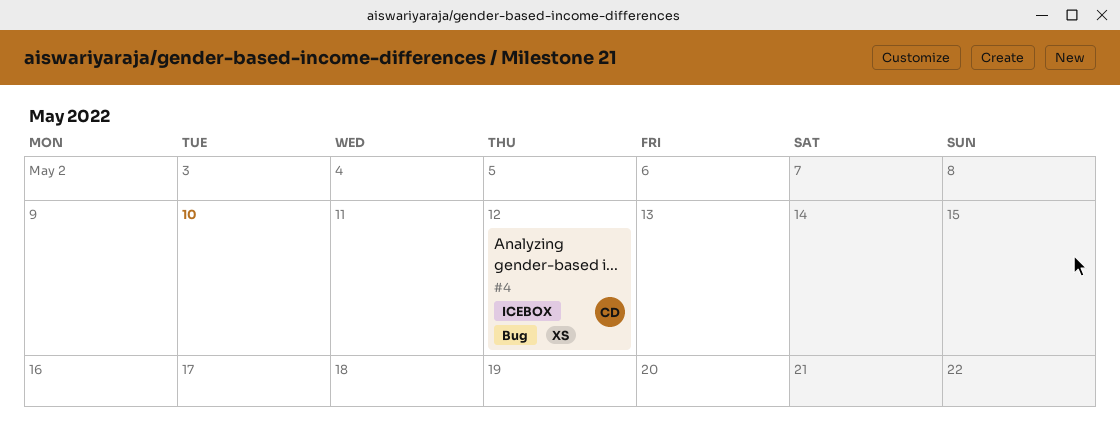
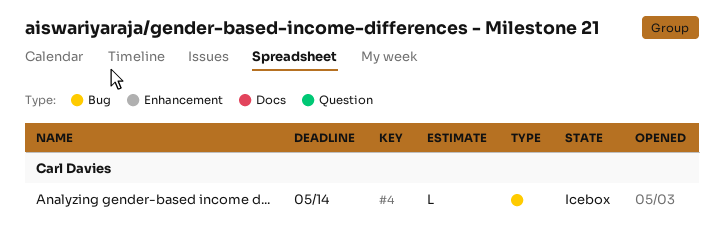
#4, estimate: XS -> L
#4, due: May 12 -> May 14

